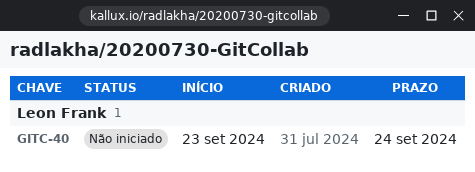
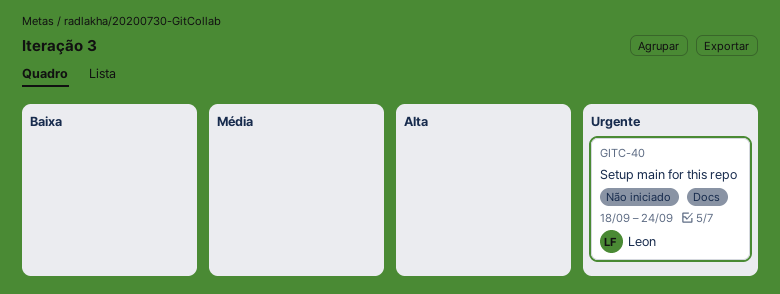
GITC-40, start: Sep 23 -> Sep 18

